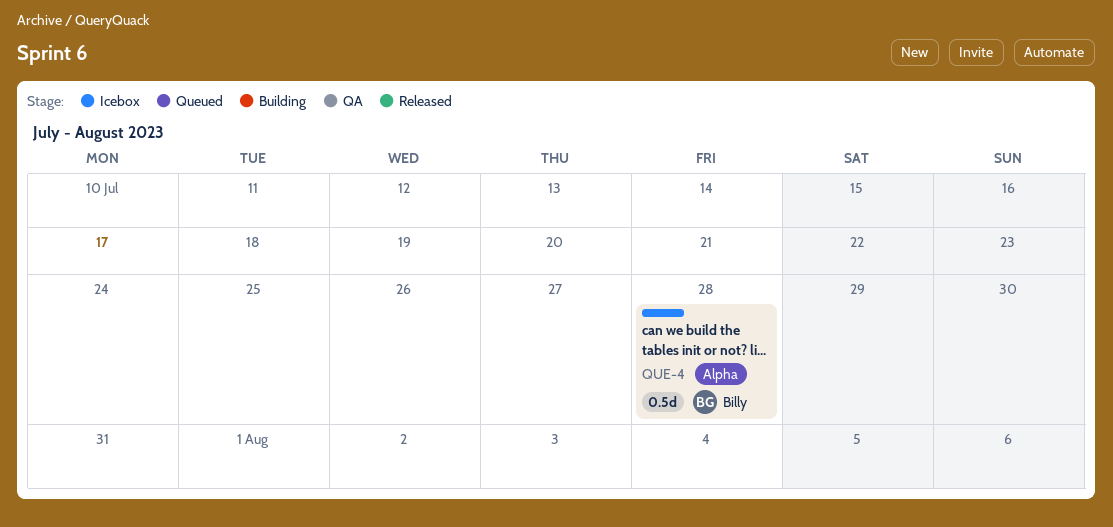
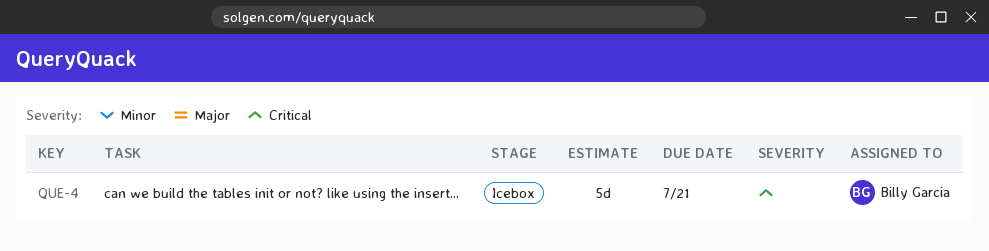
QUE-4, estimate: 0.5d -> 5d
QUE-4, due: Jul 28 -> Jul 21

